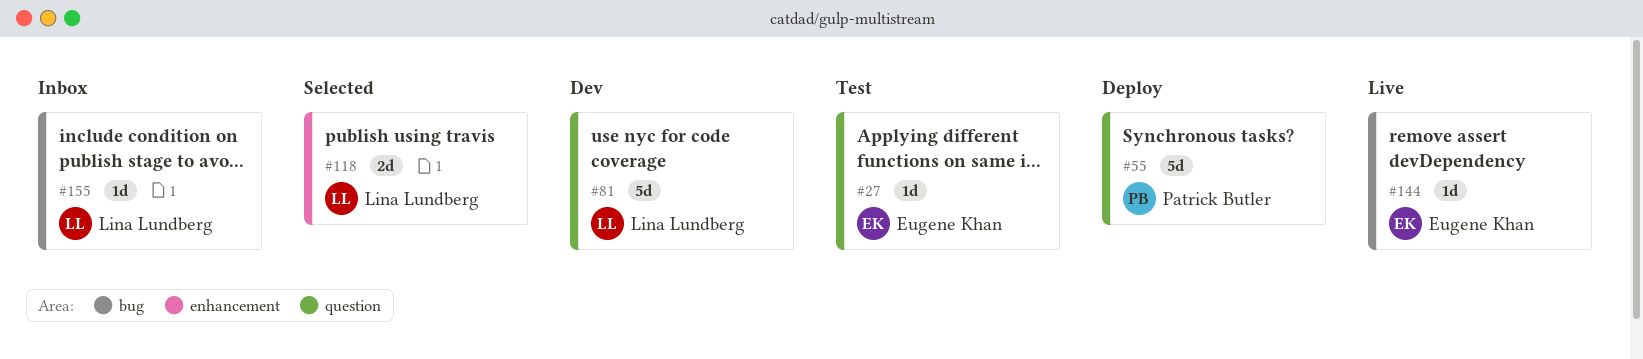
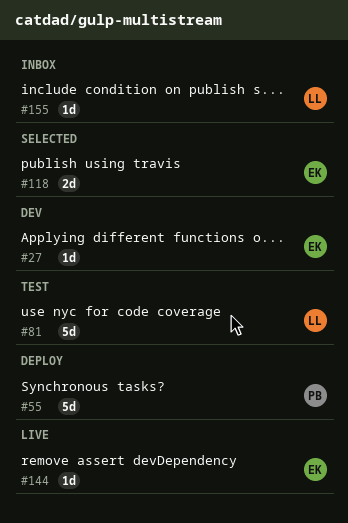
#27, status: Test -> Dev
#81, status: Dev -> Test
#118, owner: Lina Lundberg -> Eugene Khan

